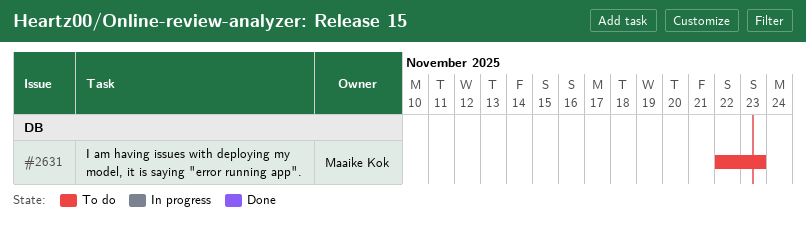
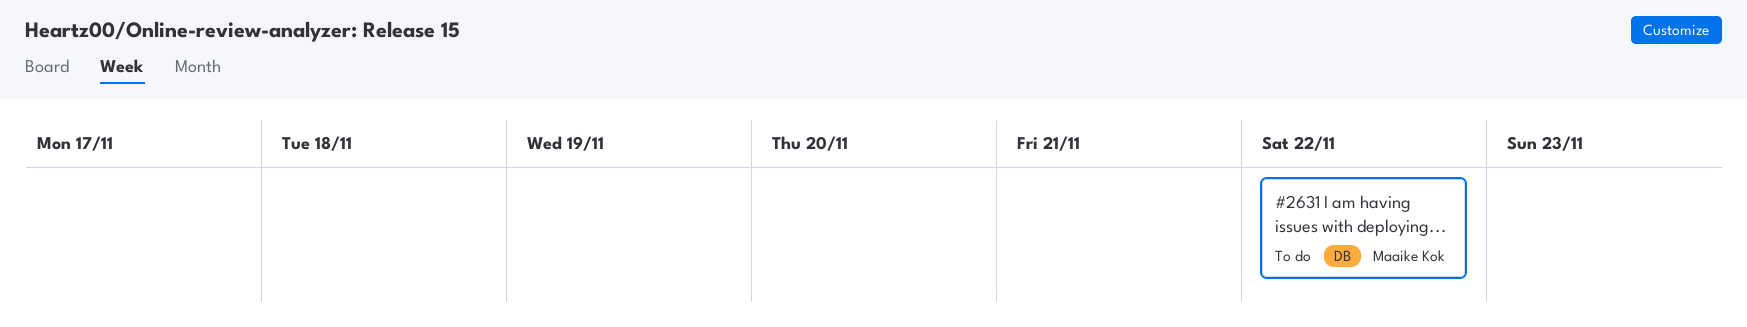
#2631, due: Nov 23 -> Nov 22

